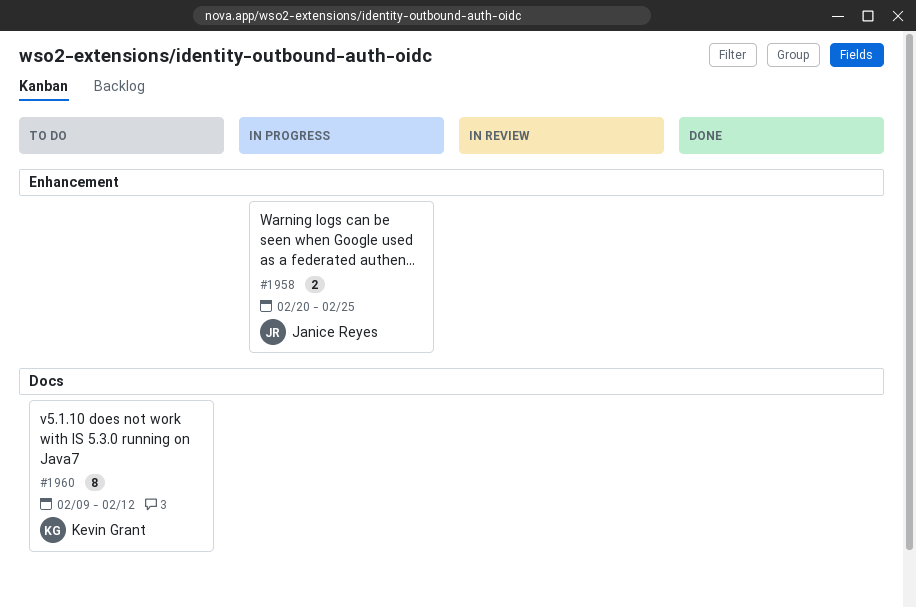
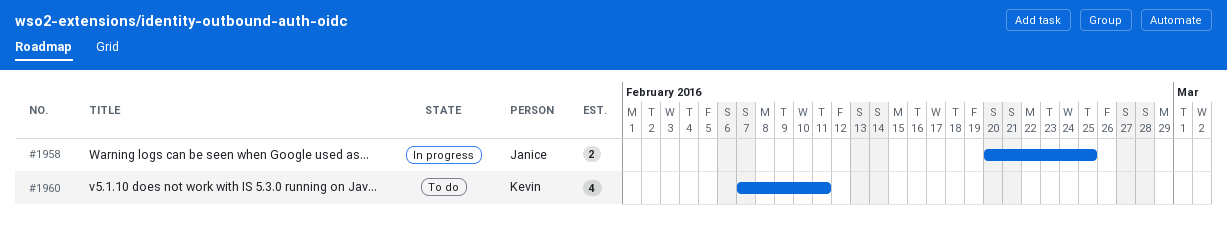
#1960, estimate: 8 -> 4
#1960, start: Feb 9 -> Feb 7
#1960, due: Feb 12 -> Feb 11

